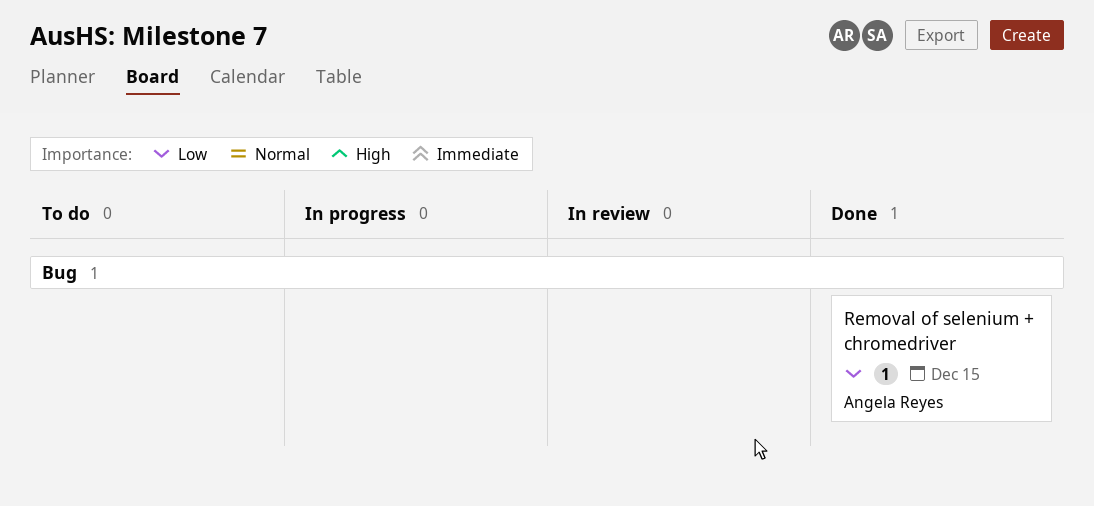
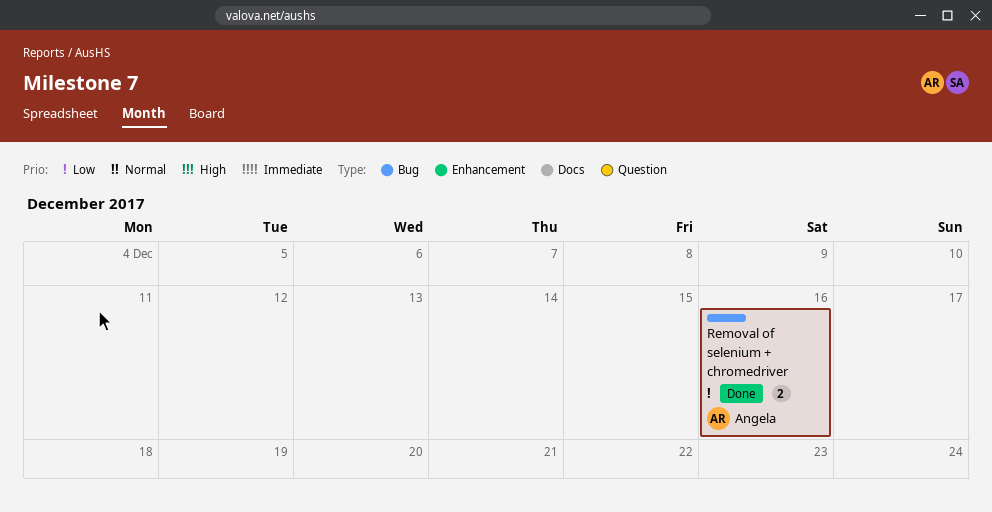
Removal of selenium + chromedriver, estimate: 1 -> 2
Removal of selenium + chromedriver, due: Dec 15 -> Dec 16

